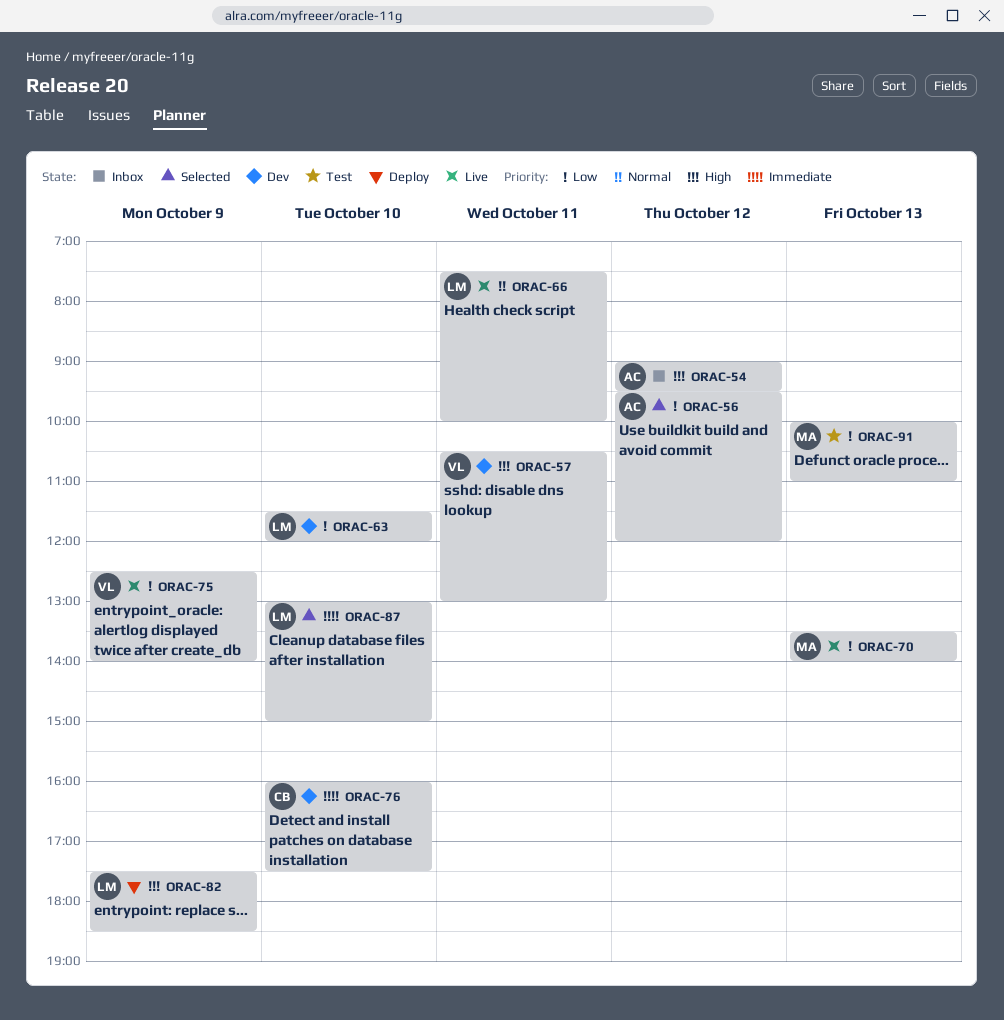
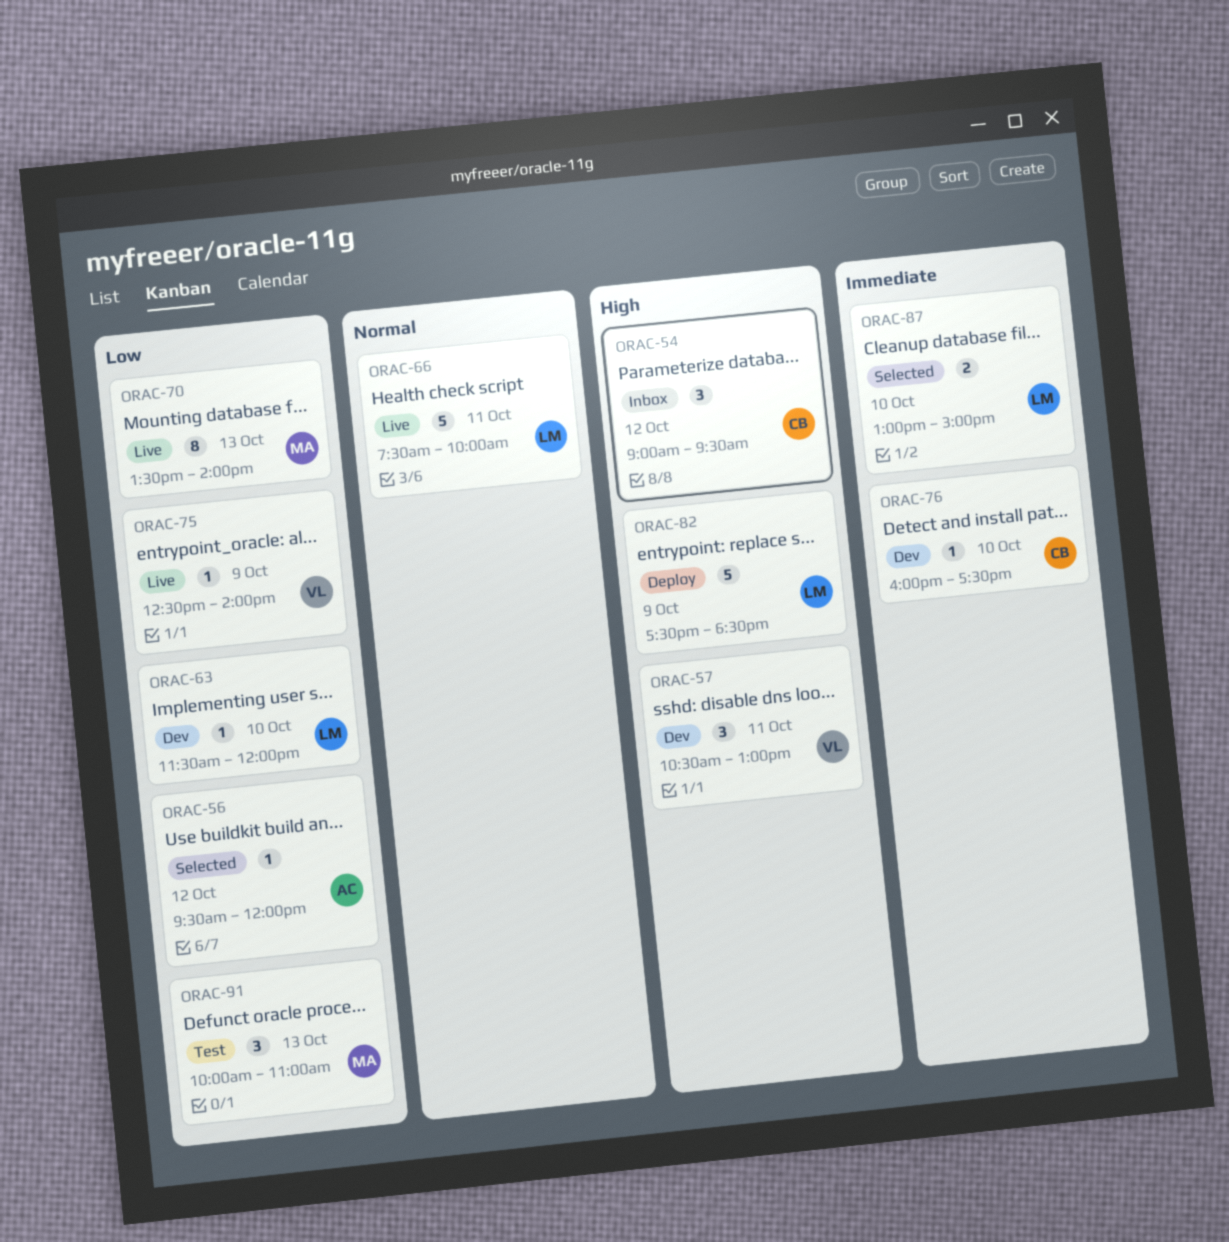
ORAC-54, owner: AC -> CB

